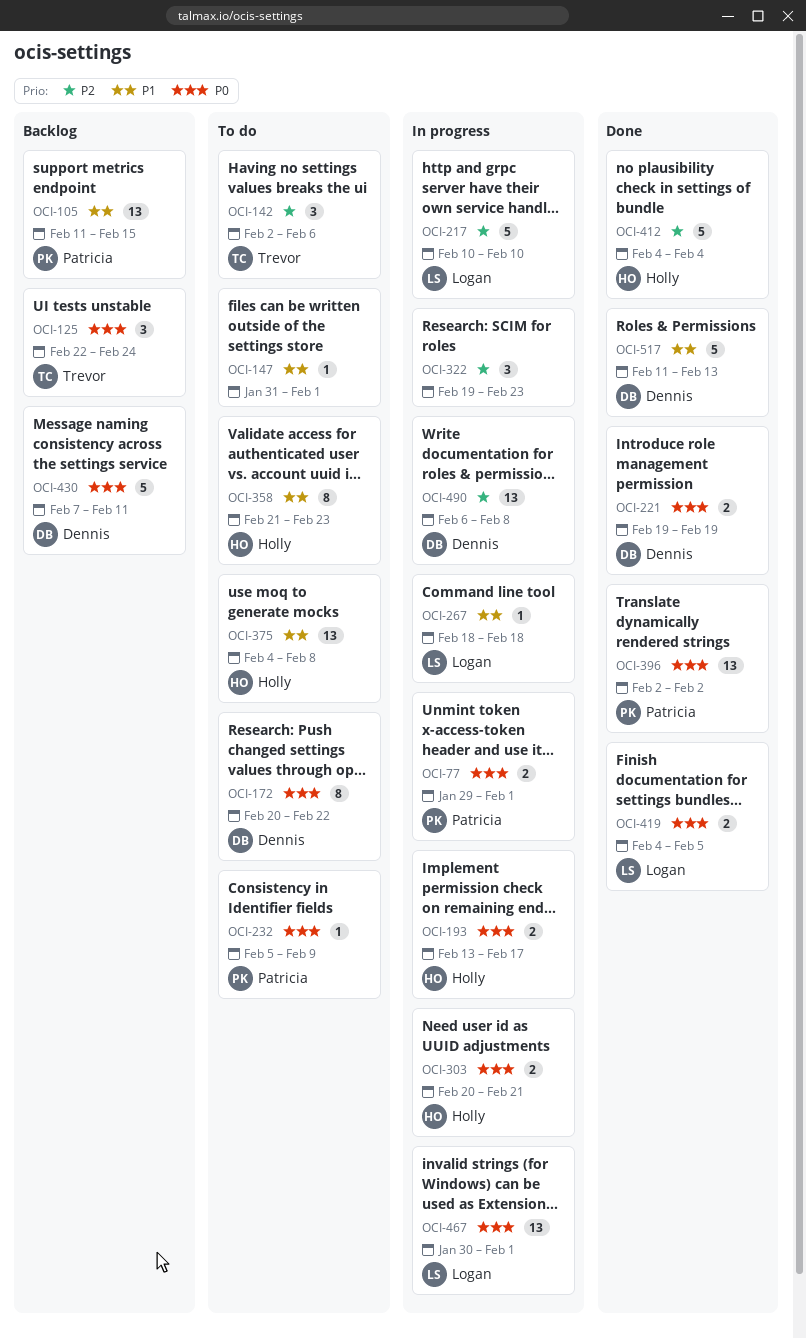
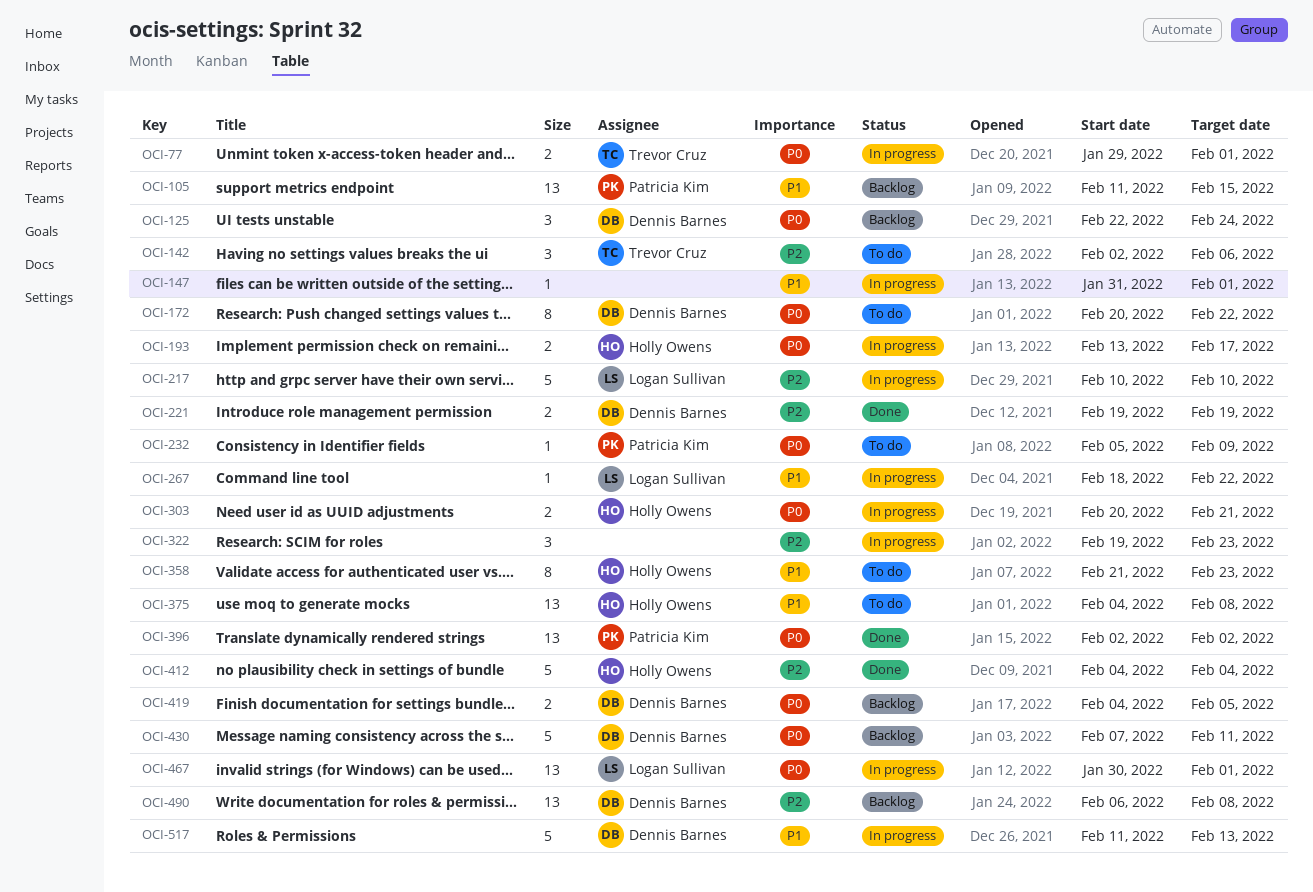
OCI-77, owner: Patricia Kim -> Trevor Cruz
OCI-125, owner: Trevor Cruz -> Dennis Barnes
OCI-147, status: To do -> In progress
OCI-221, priority: P0 -> P2
OCI-267, due: Feb 18 -> Feb 22
OCI-419, status: Done -> Backlog
OCI-419, owner: Logan Sullivan -> Dennis Barnes
OCI-490, status: In progress -> Backlog
OCI-517, status: Done -> In progress

